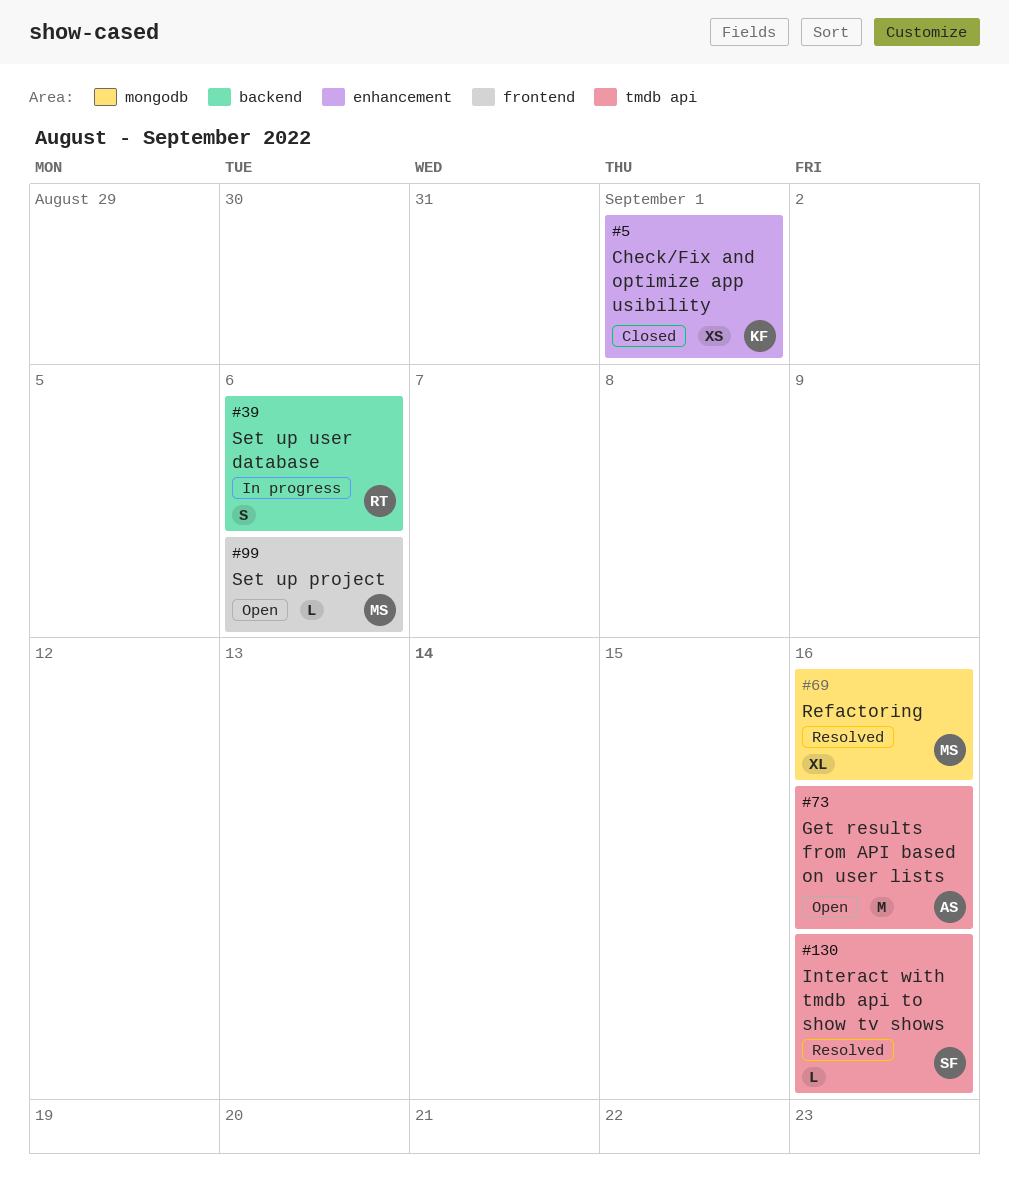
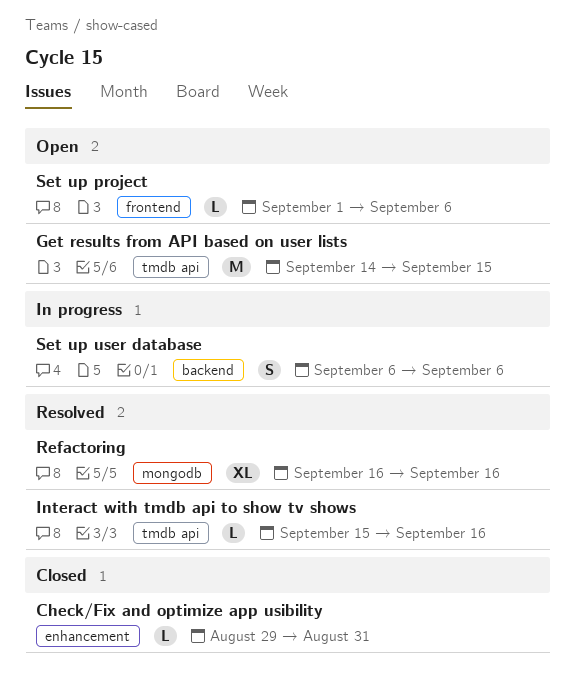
Check/Fix and optimize app usibility, estimate: XS -> L
Check/Fix and optimize app usibility, due: Sep 1 -> Aug 31
Get results from API based on user lists, due: Sep 16 -> Sep 15

